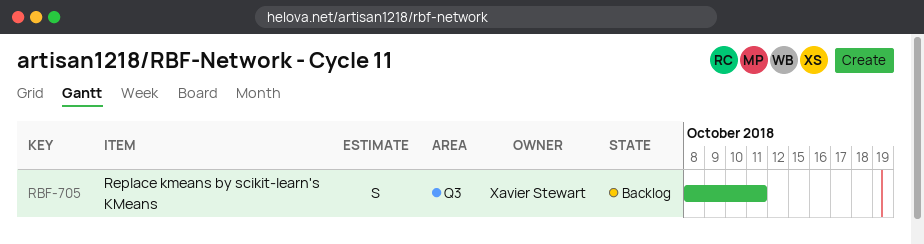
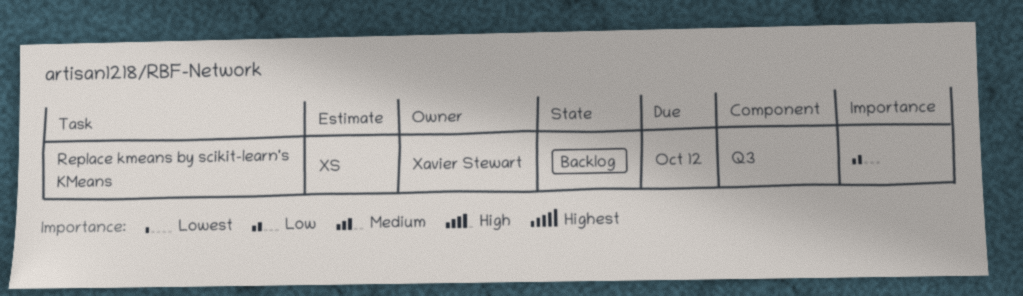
Replace kmeans by scikit-learn's KMeans, estimate: S -> XS
Replace kmeans by scikit-learn's KMeans, due: Oct 11 -> Oct 12

